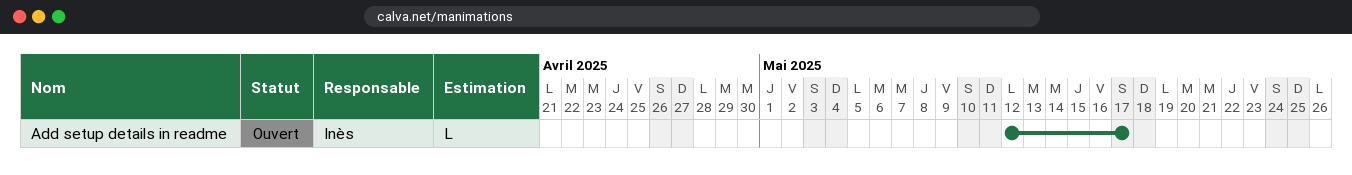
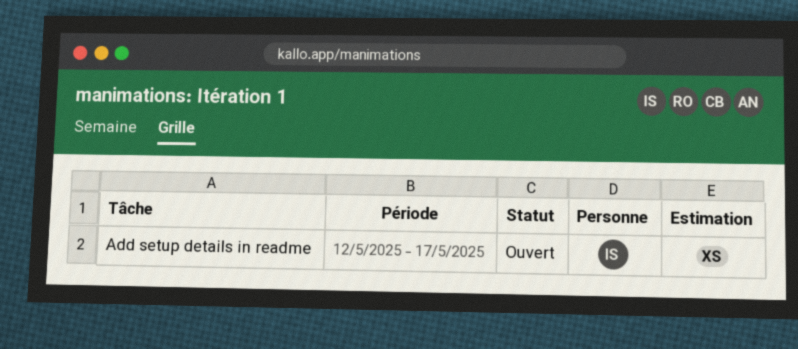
Add setup details in readme, estimate: L -> XS

